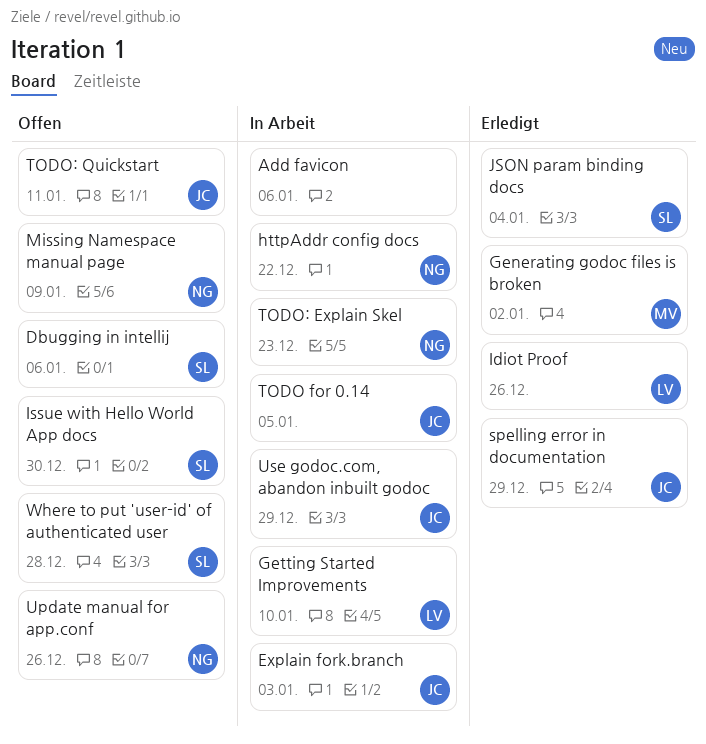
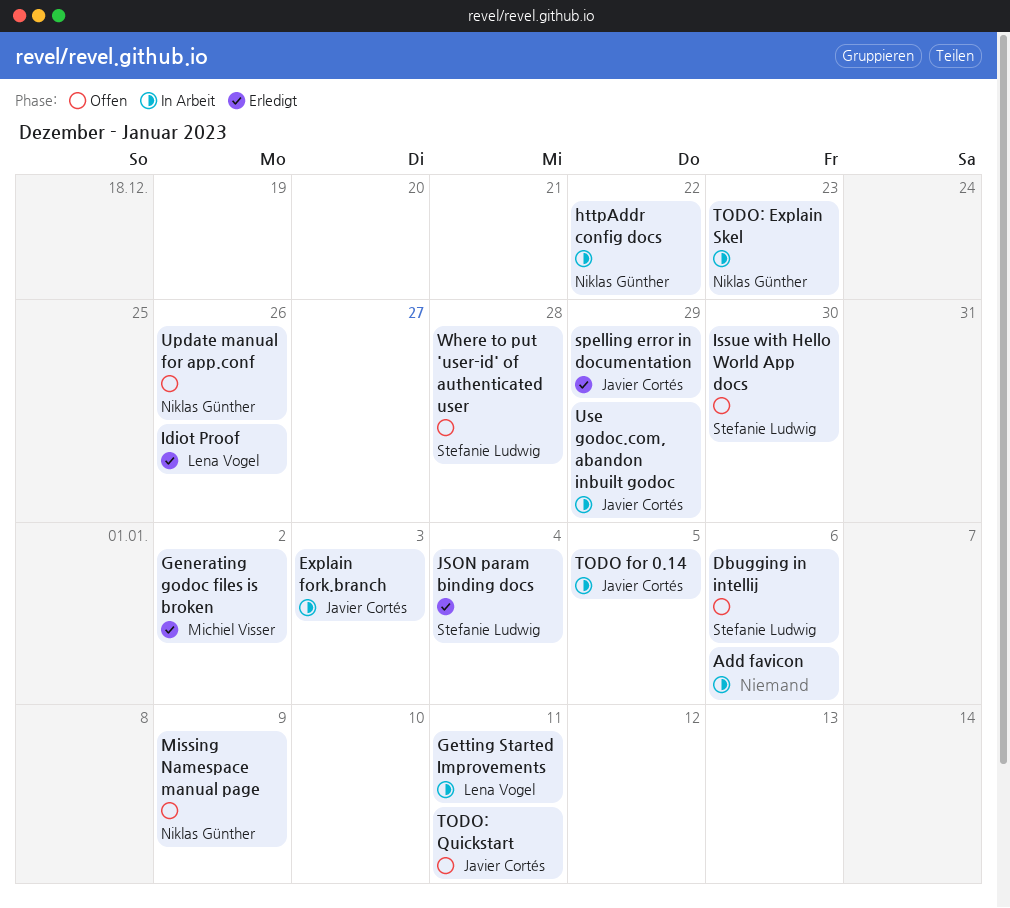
Getting Started Improvements, due: Jan 10 -> Jan 11

